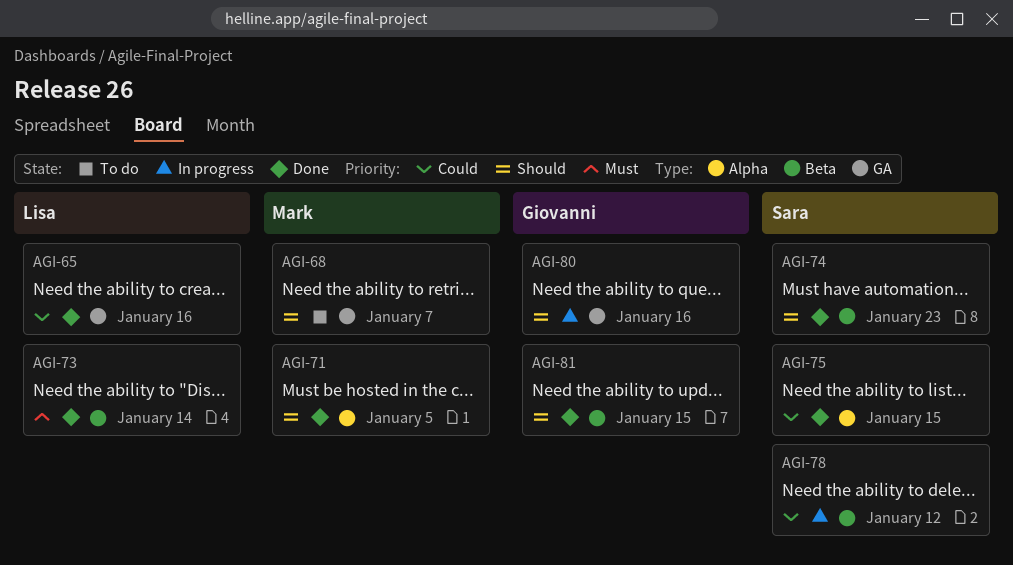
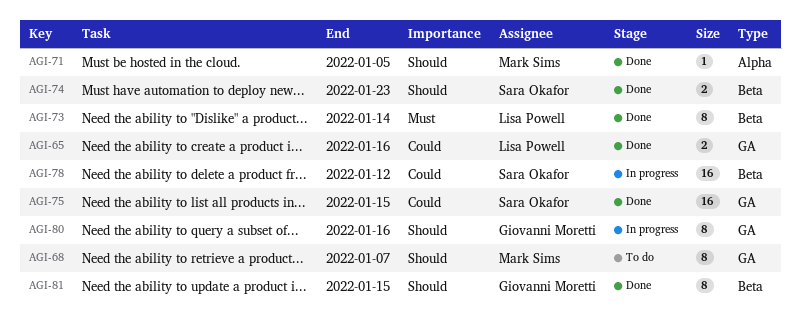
AGI-75, label: Alpha -> GA

